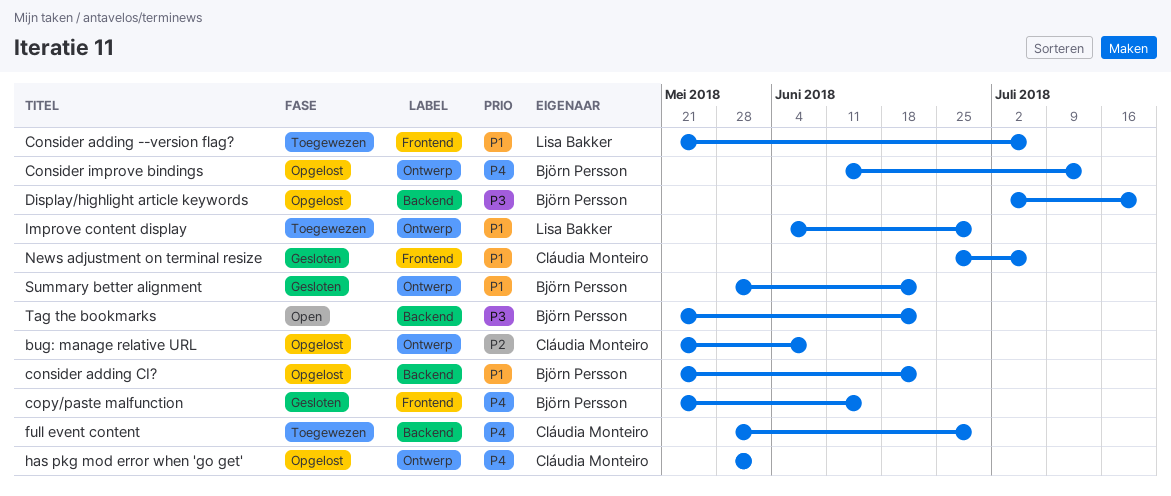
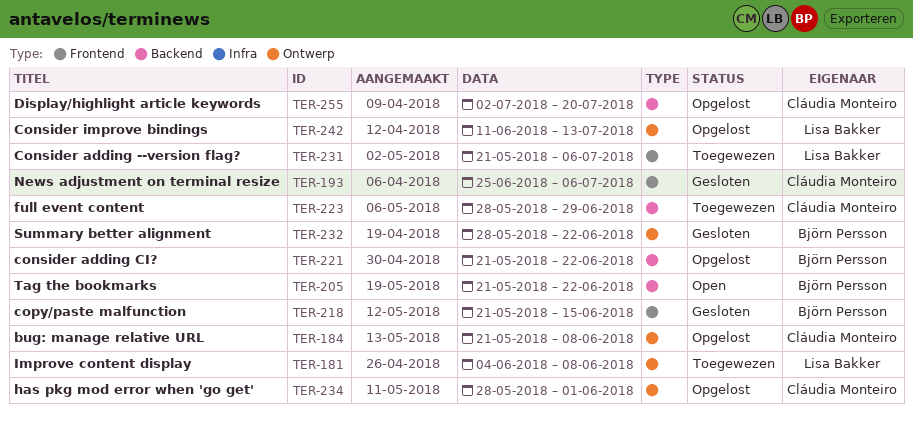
Consider improve bindings, owner: Björn Persson -> Lisa Bakker
Display/highlight article keywords, owner: Björn Persson -> Cláudia Monteiro
Improve content display, due: Jun 29 -> Jun 8

